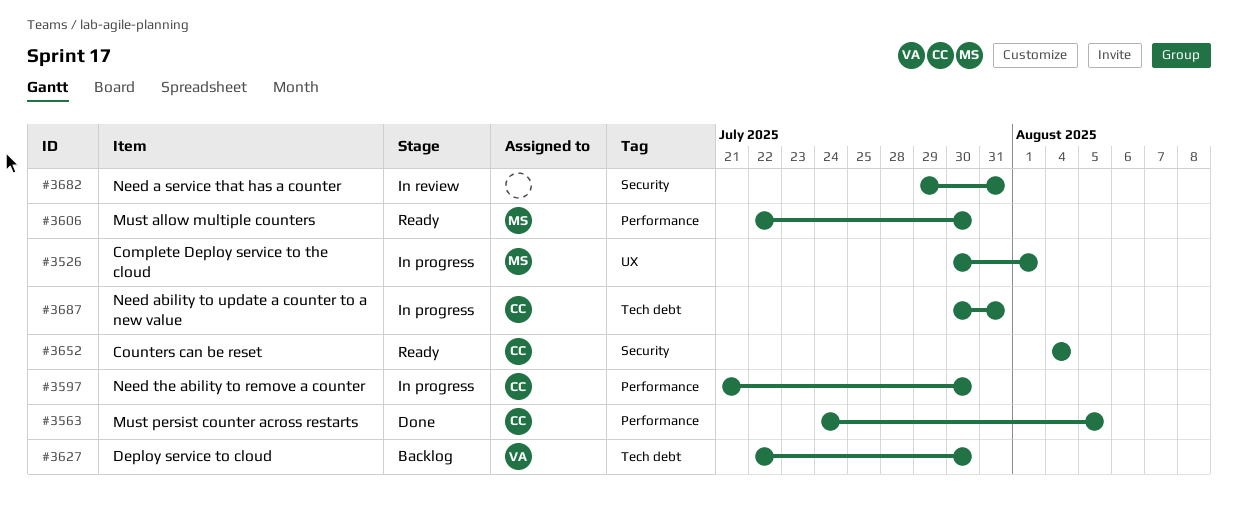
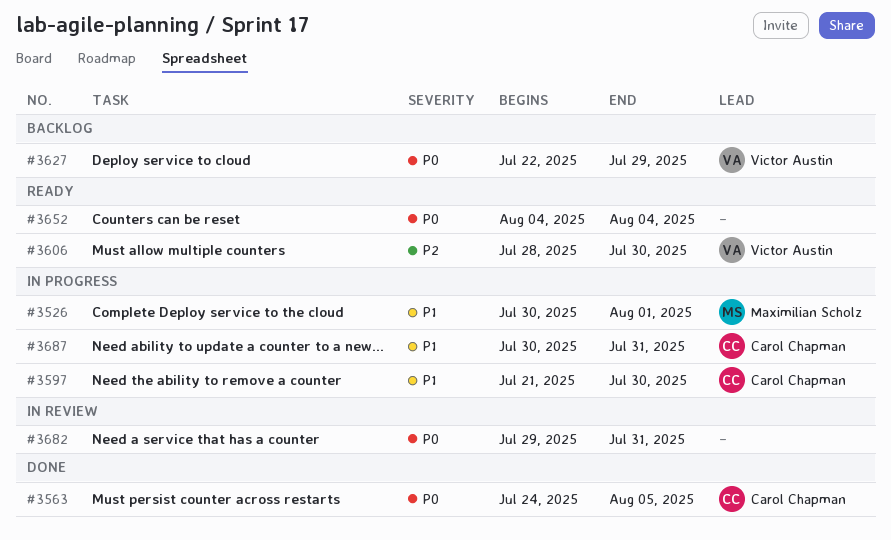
#3606, owner: Maximilian Scholz -> Victor Austin
#3606, start: Jul 22 -> Jul 28
#3627, due: Jul 30 -> Jul 29
#3652, owner: Carol Chapman -> none

